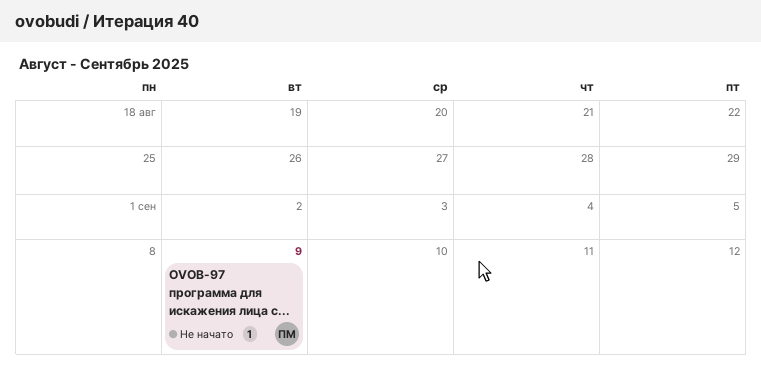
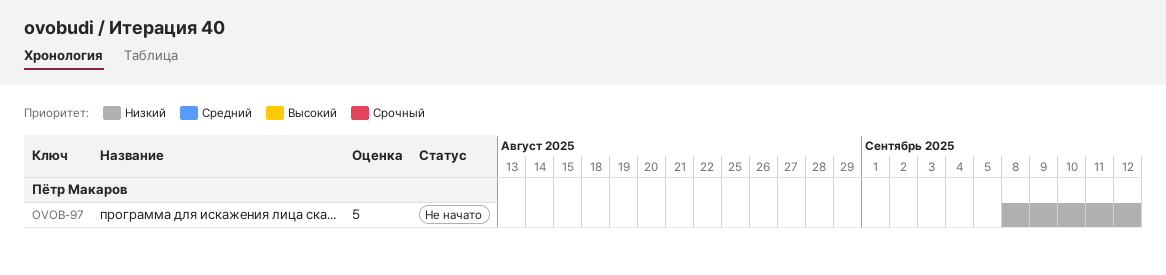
OVOB-97, estimate: 1 -> 5
OVOB-97, due: Sep 9 -> Sep 12

